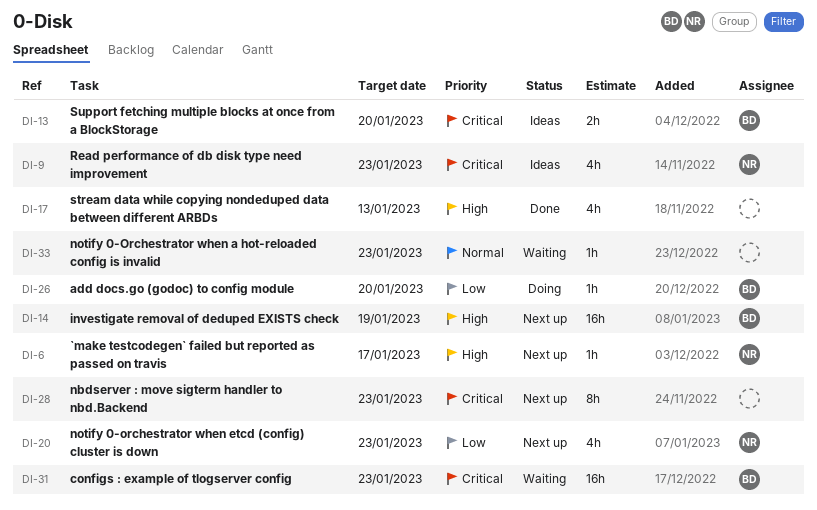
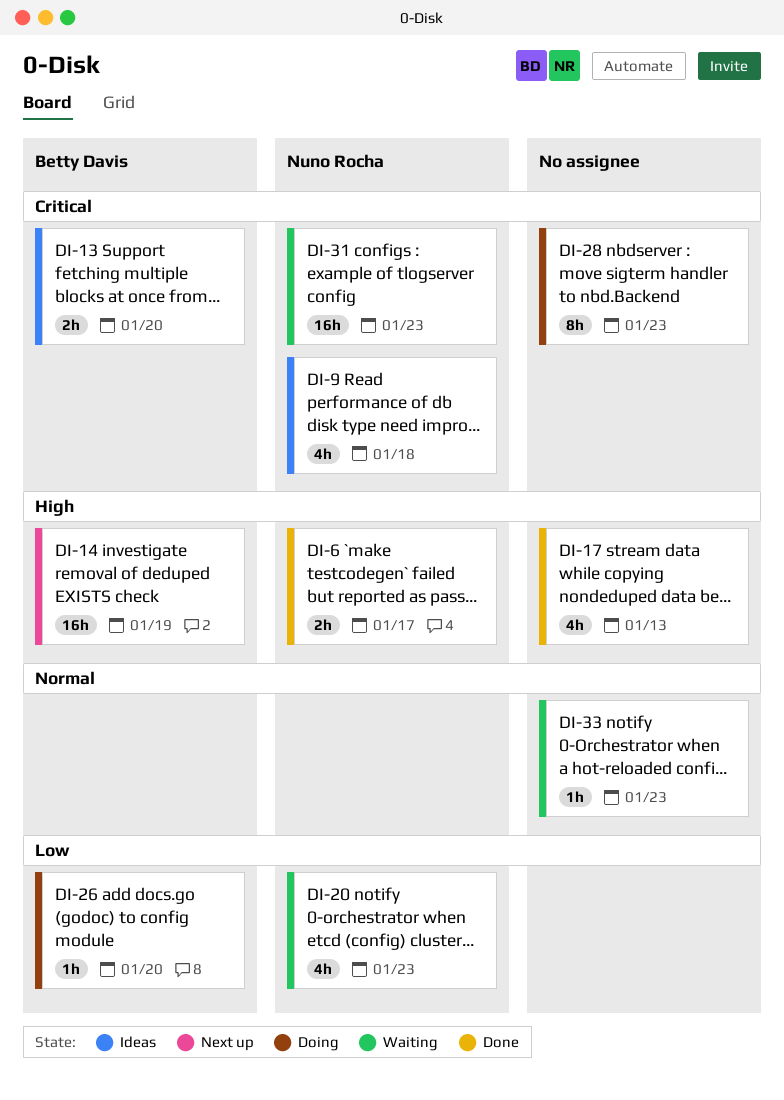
DI-6, status: Next up -> Done
DI-6, estimate: 1h -> 2h
DI-9, due: Jan 23 -> Jan 18
DI-20, status: Next up -> Waiting
DI-28, status: Next up -> Doing
DI-31, owner: Betty Davis -> Nuno Rocha

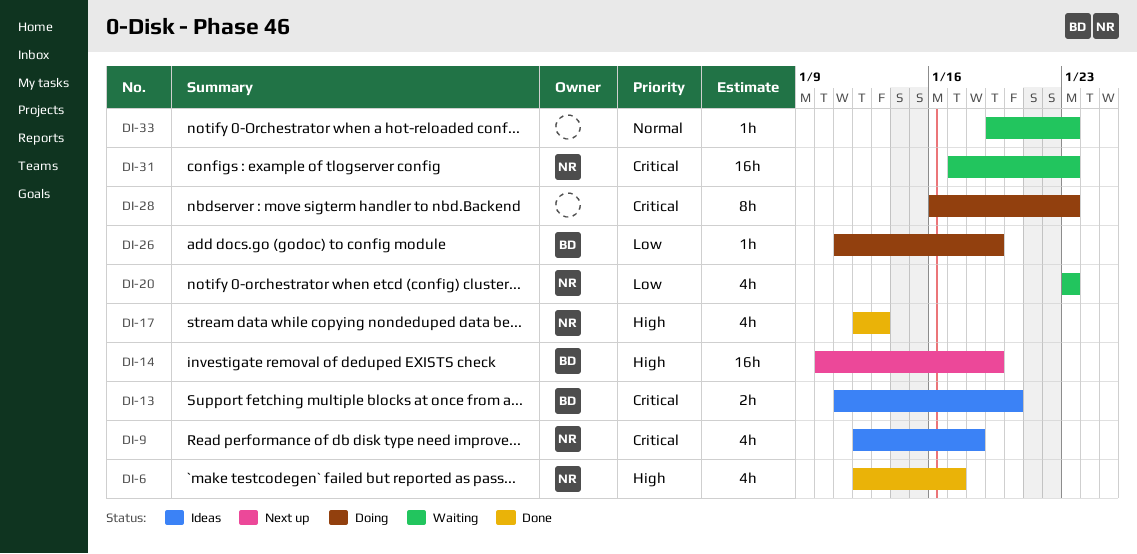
DI-6, estimate: 2h -> 4h
DI-17, owner: none -> Nuno Rocha
DI-26, due: Jan 20 -> Jan 19

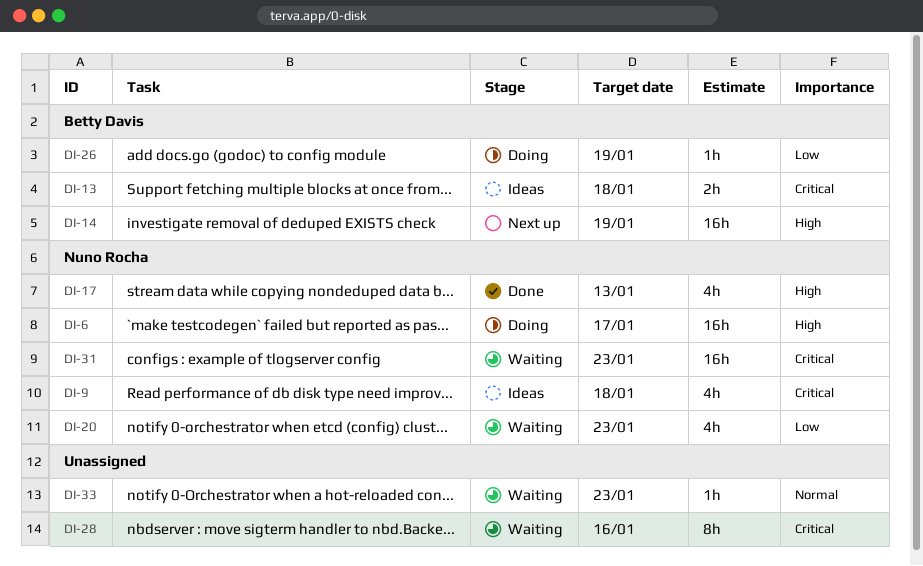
DI-6, status: Done -> Doing
DI-6, estimate: 4h -> 16h
DI-13, due: Jan 20 -> Jan 18
DI-28, status: Doing -> Waiting
DI-28, due: Jan 23 -> Jan 16

